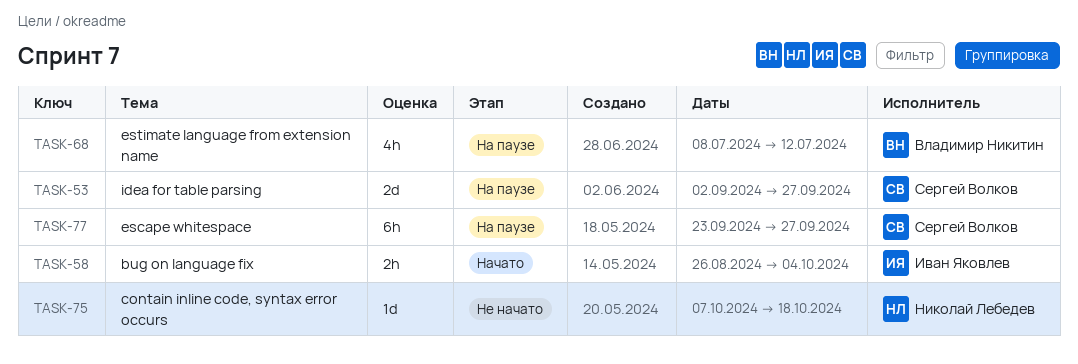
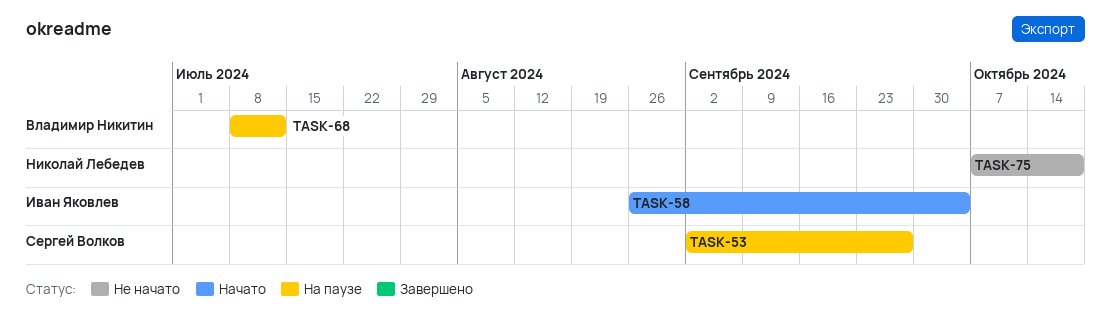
TASK-77: present -> none

